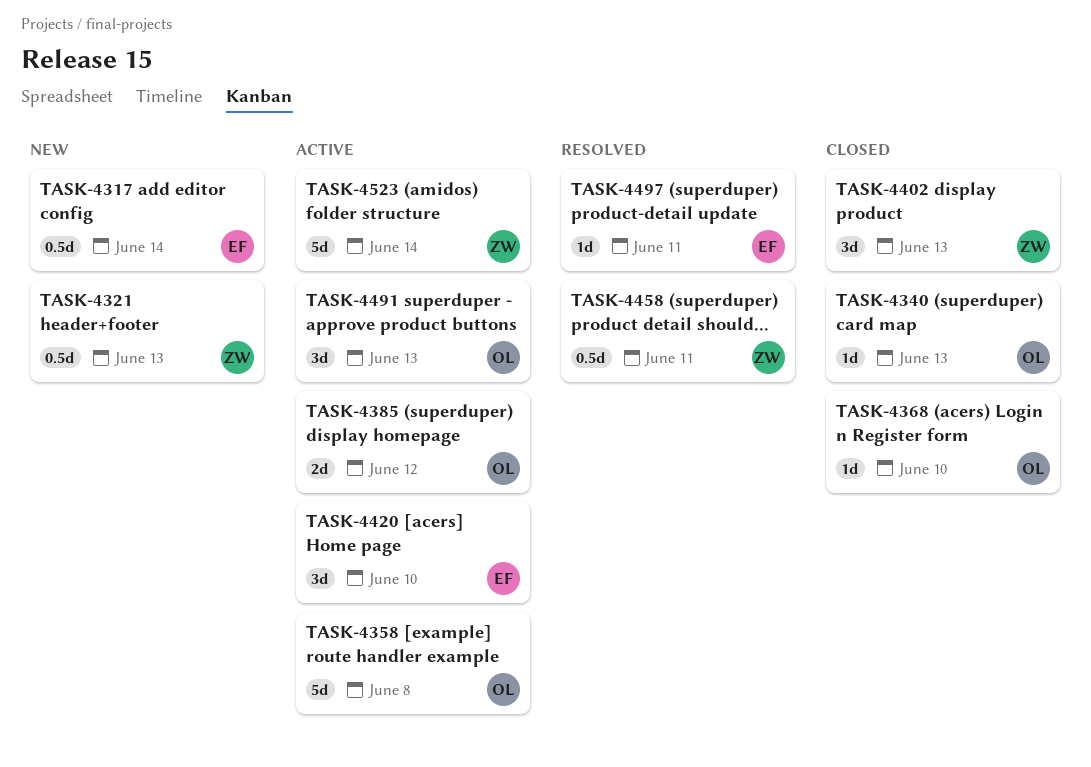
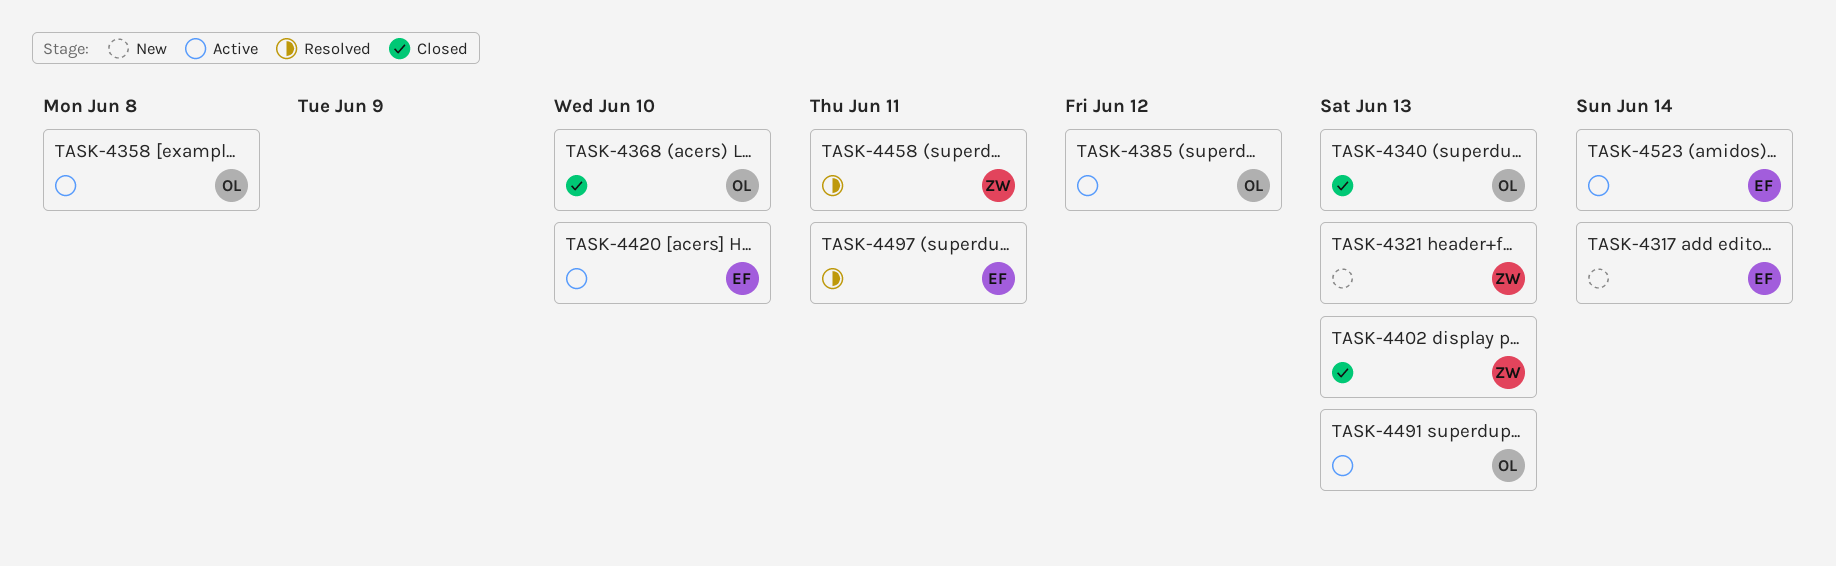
TASK-4523, owner: ZW -> EF

